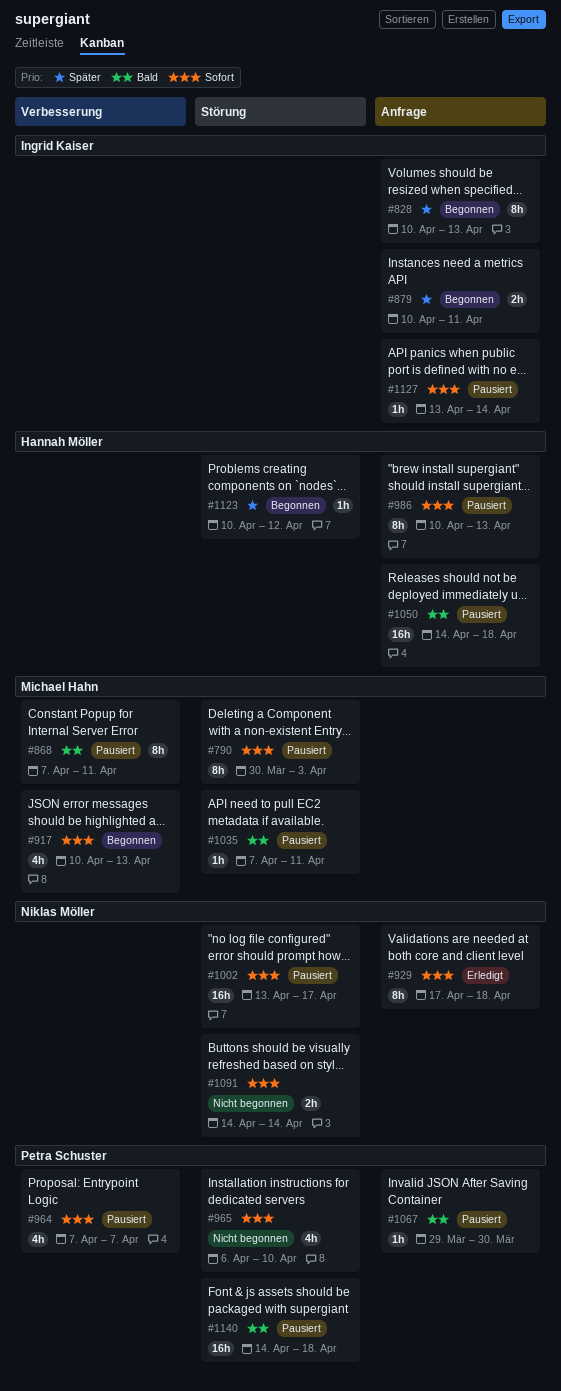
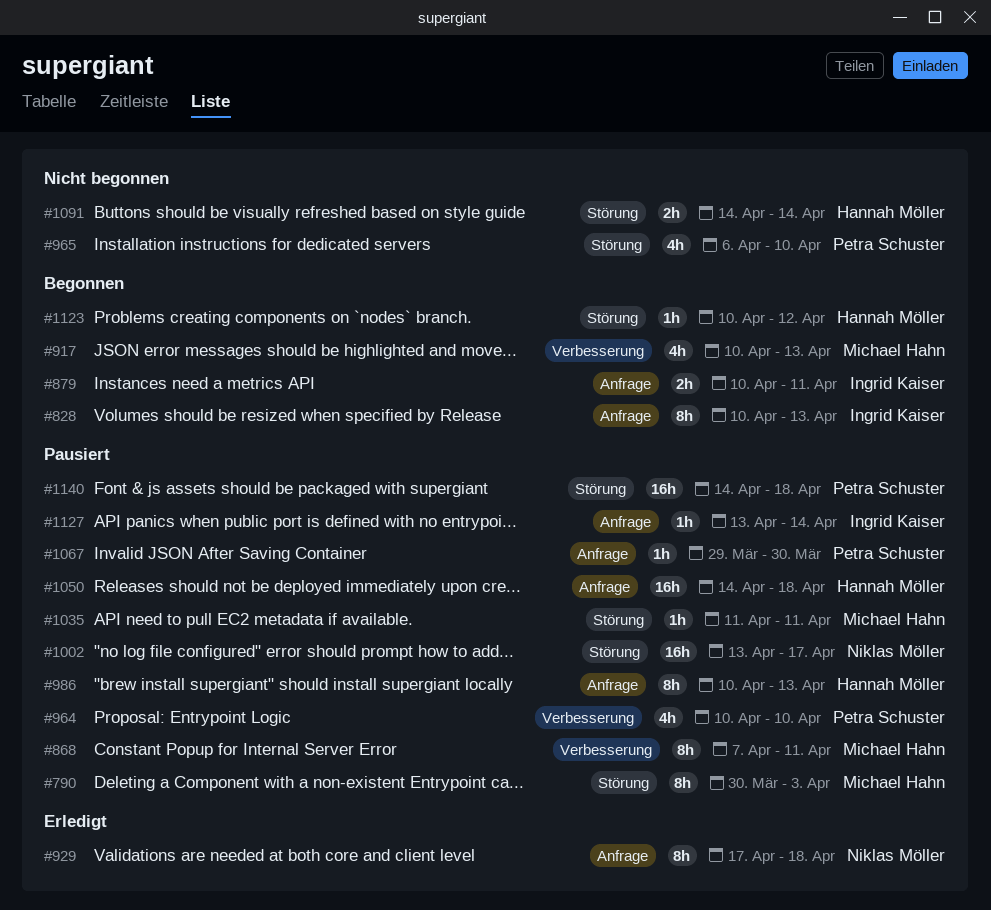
#964, start: Apr 7 -> Apr 10
#964, due: Apr 7 -> Apr 10
#1035, start: Apr 7 -> Apr 11
#1091, owner: Niklas Möller -> Hannah Möller

